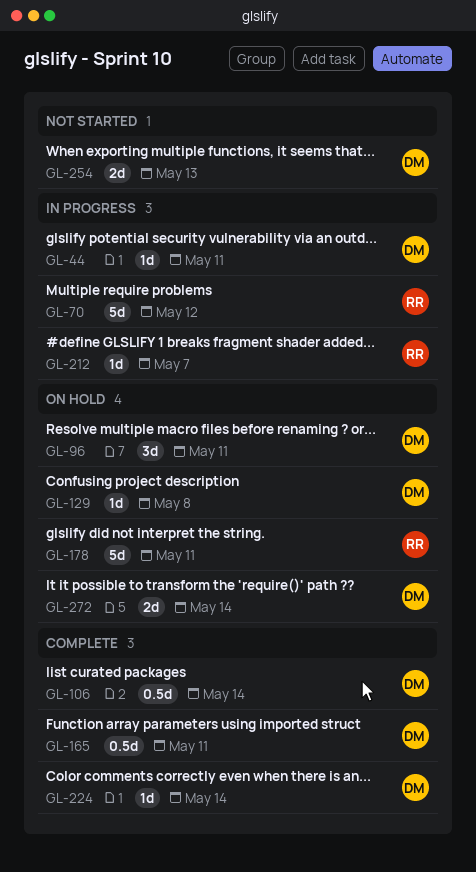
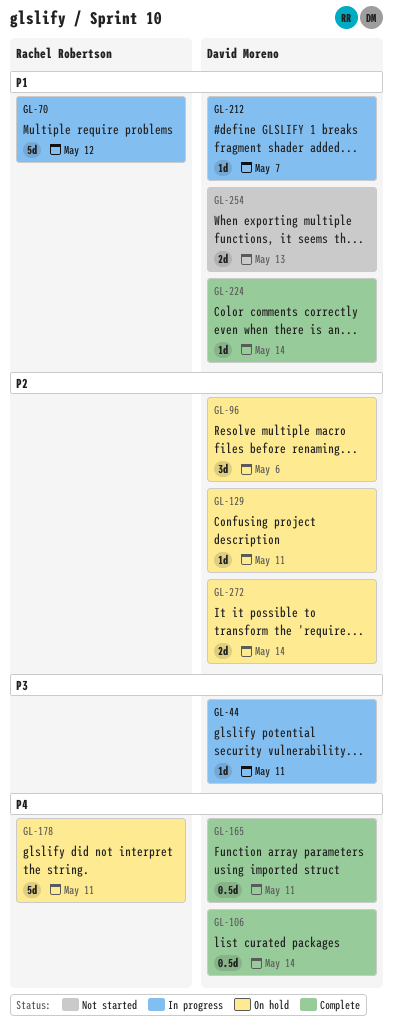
GL-96, due: May 11 -> May 6
GL-129, due: May 8 -> May 11
GL-212, owner: Rachel Robertson -> David Moreno

